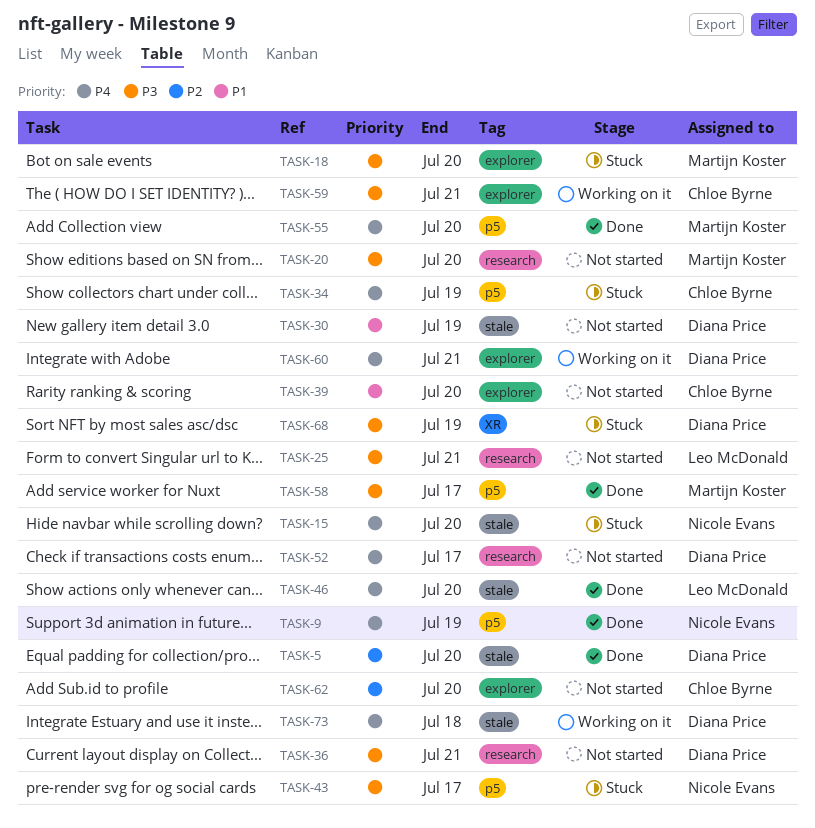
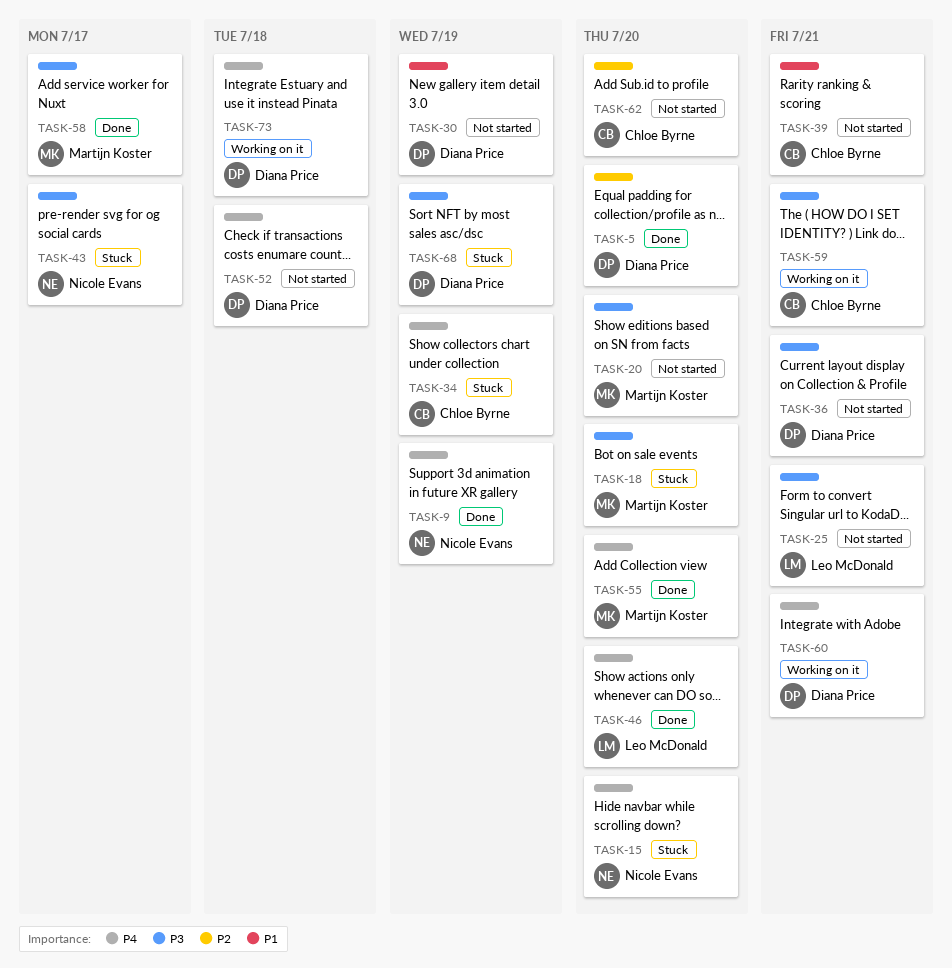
TASK-39, due: Jul 20 -> Jul 21
TASK-52, due: Jul 17 -> Jul 18

